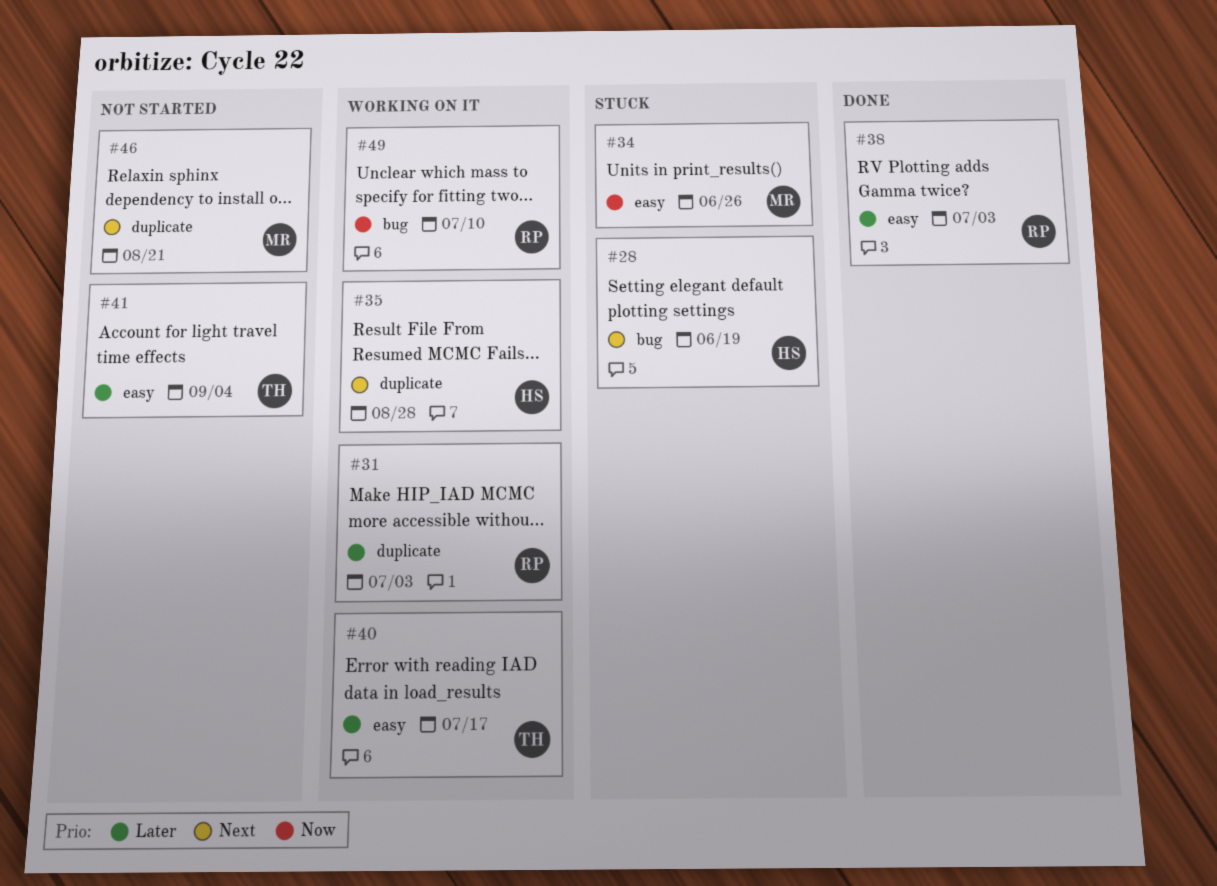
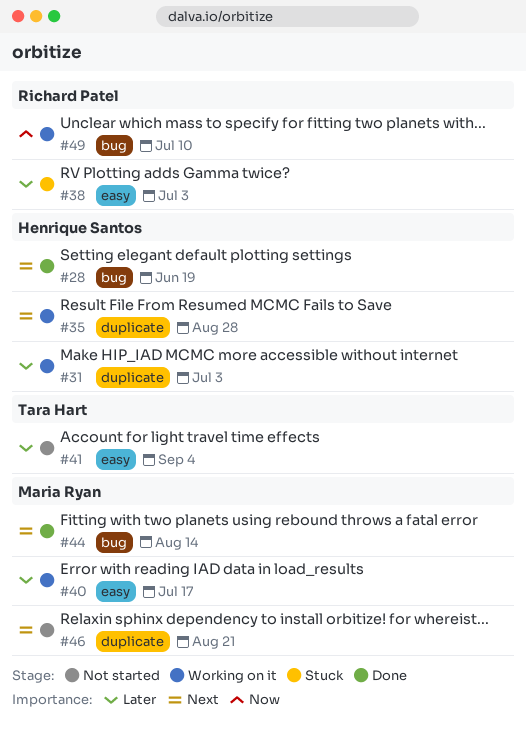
#28, status: Stuck -> Done
#31, owner: Richard Patel -> Henrique Santos
#34: present -> none
#38, status: Done -> Stuck
#40, owner: Tara Hart -> Maria Ryan
#44: none -> present

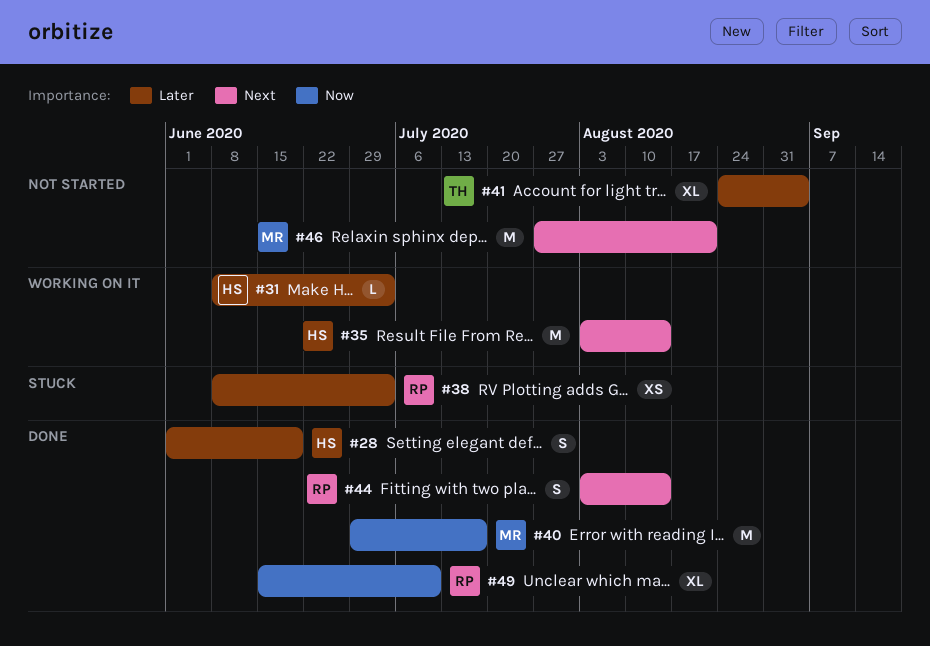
#28, priority: Next -> Later
#35, due: Aug 28 -> Aug 14
#40, status: Working on it -> Done
#40, priority: Later -> Now
#44, owner: Maria Ryan -> Richard Patel
#49, status: Working on it -> Done

